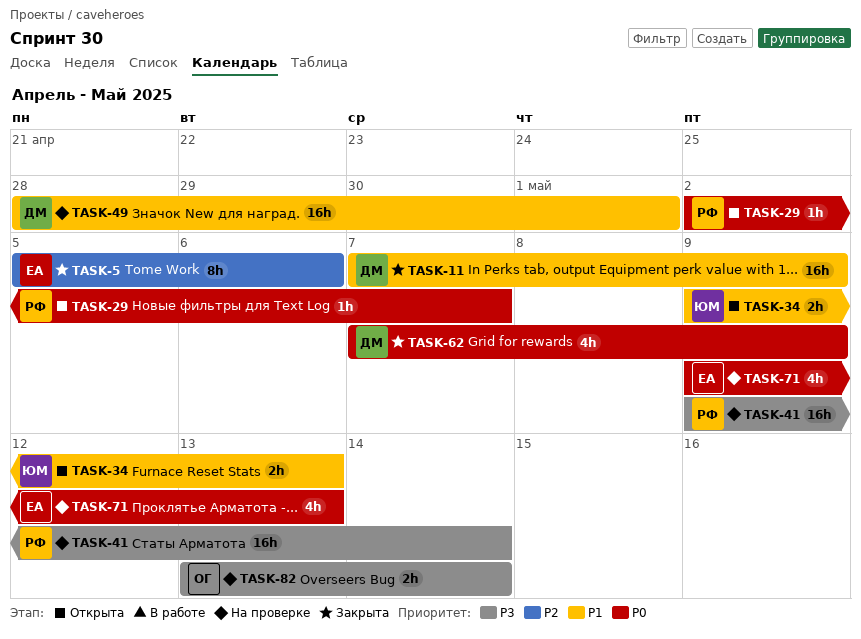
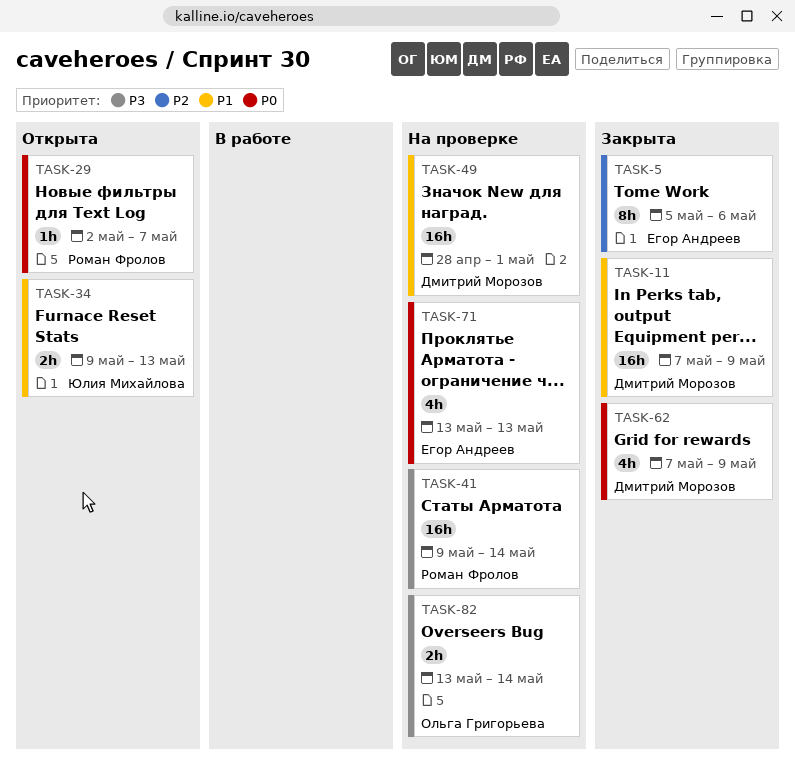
TASK-71, start: May 9 -> May 13

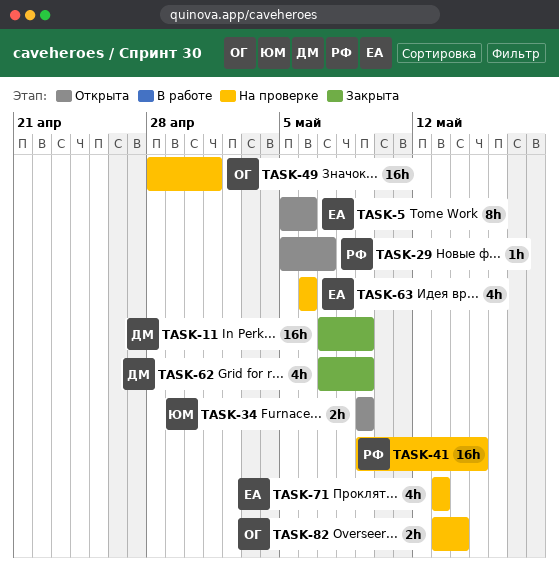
TASK-5, status: Закрыта -> Открыта
TASK-29, start: May 2 -> May 5
TASK-34, due: May 13 -> May 9
TASK-41, due: May 14 -> May 15
TASK-49, owner: Дмитрий Морозов -> Ольга Григорьева
TASK-63: none -> present

